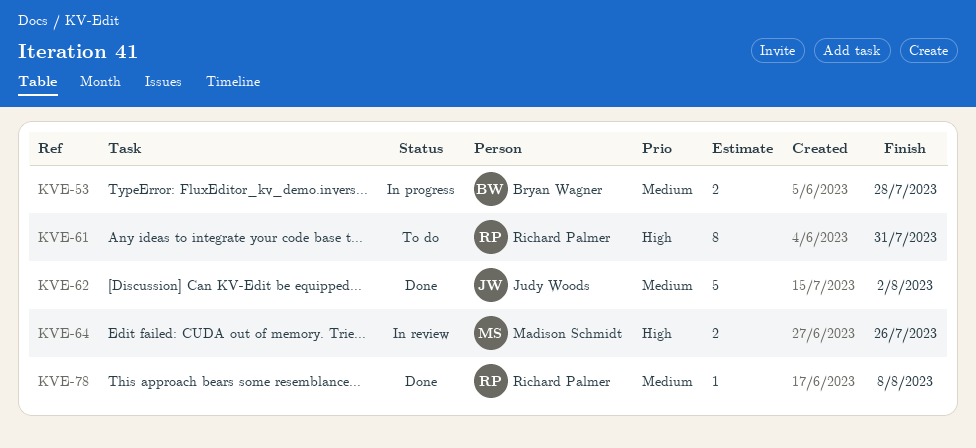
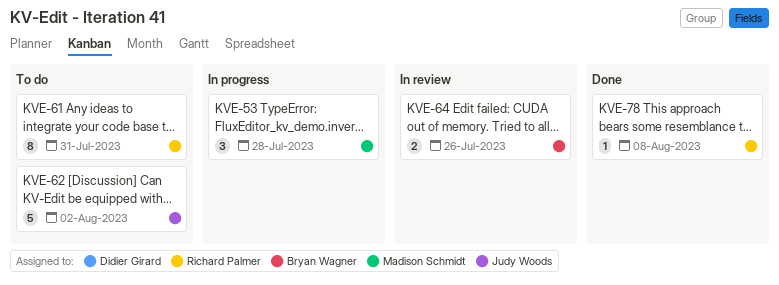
KVE-53, owner: Bryan Wagner -> Madison Schmidt
KVE-53, estimate: 2 -> 3
KVE-62, status: Done -> To do
KVE-64, owner: Madison Schmidt -> Bryan Wagner

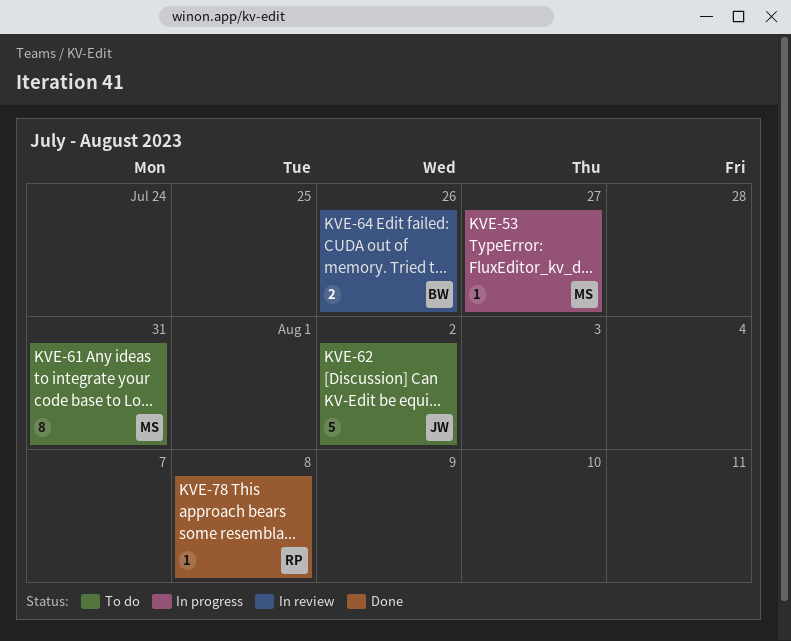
KVE-53, estimate: 3 -> 1
KVE-53, due: Jul 28 -> Jul 27
KVE-61, owner: Richard Palmer -> Madison Schmidt

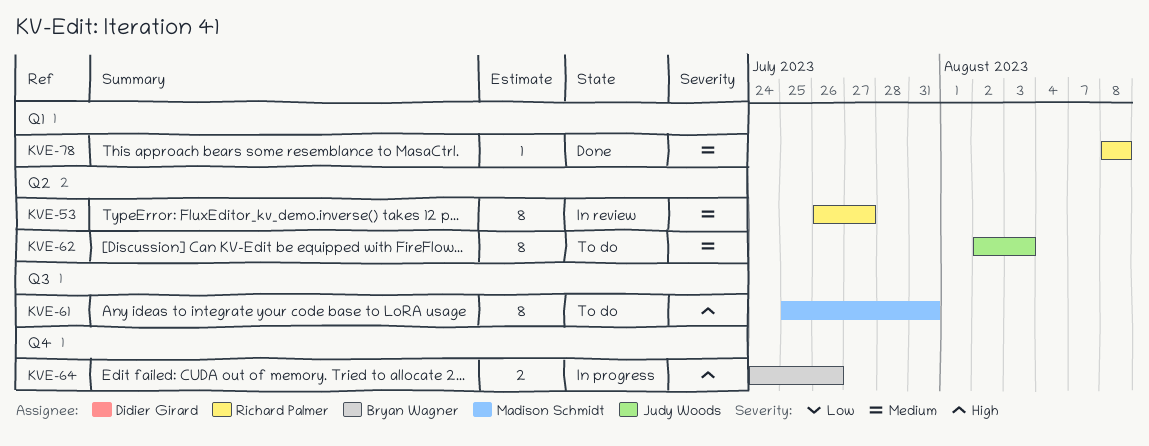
KVE-53, status: In progress -> In review
KVE-53, owner: Madison Schmidt -> Richard Palmer
KVE-53, estimate: 1 -> 8
KVE-62, estimate: 5 -> 8
KVE-62, due: Aug 2 -> Aug 3
KVE-64, status: In review -> In progress

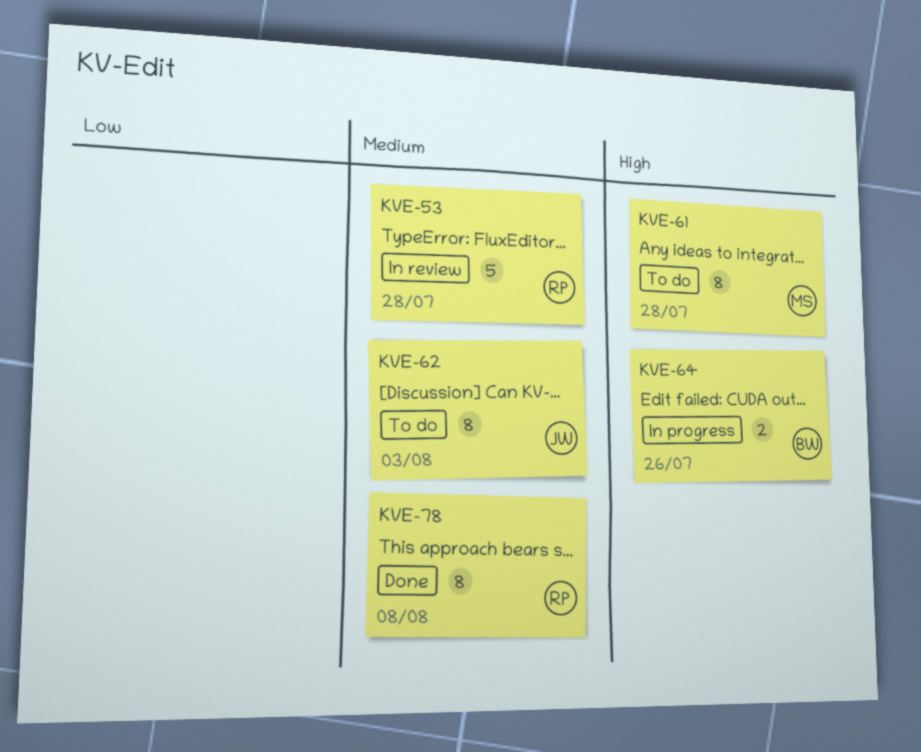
KVE-53, estimate: 8 -> 5
KVE-53, due: Jul 27 -> Jul 28
KVE-61, due: Jul 31 -> Jul 28
KVE-78, estimate: 1 -> 8

